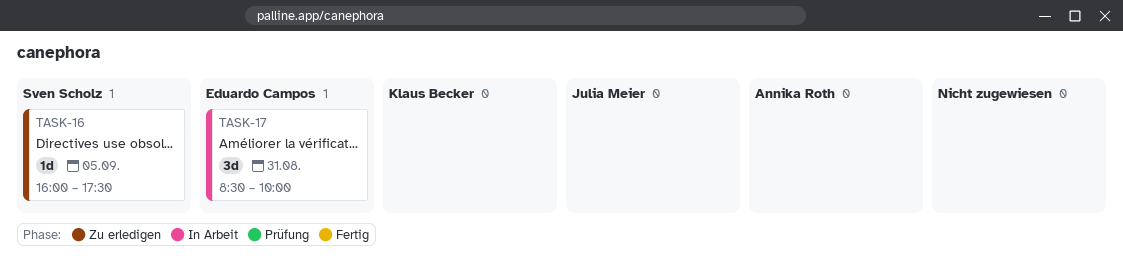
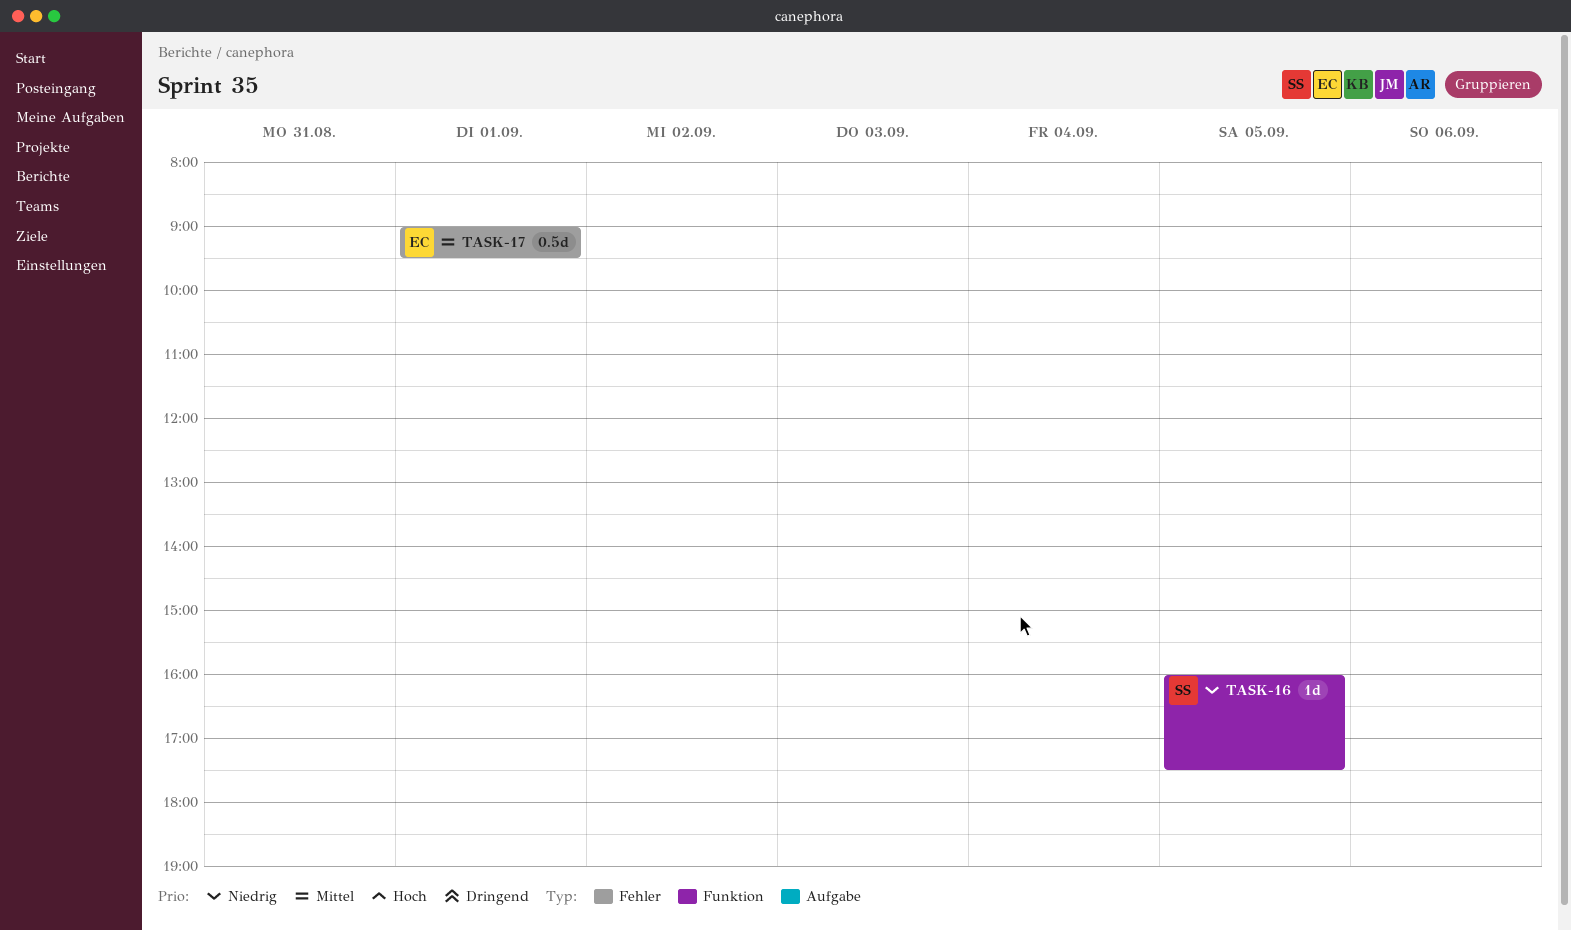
TASK-17, estimate: 3d -> 0.5d
TASK-17, day: Aug 31 -> Sep 1
TASK-17, begins: 08:30 -> 09:00
TASK-17, ends: 10:00 -> 09:30

